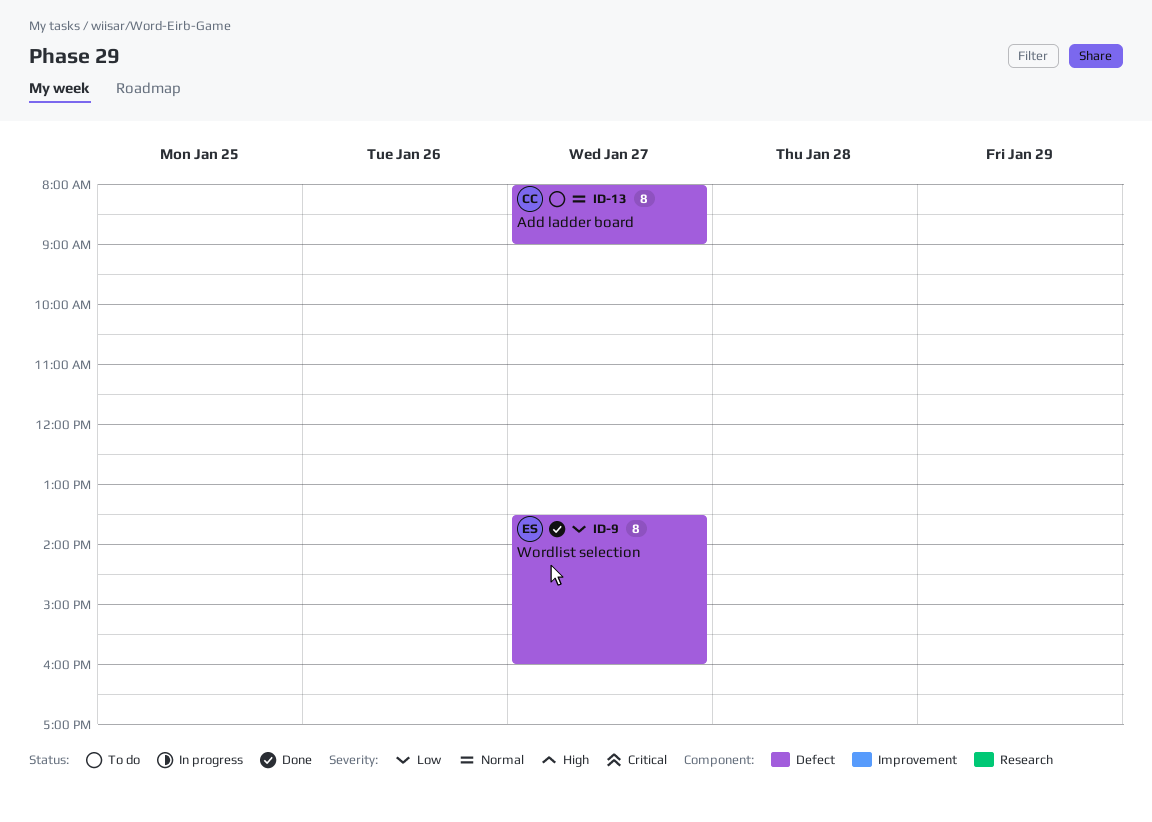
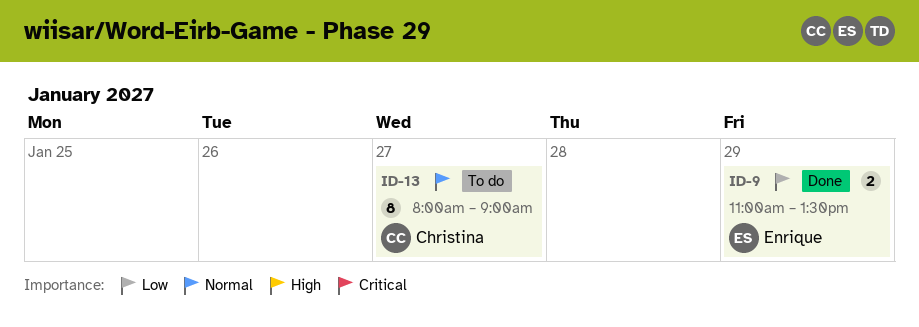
ID-9, estimate: 8 -> 2
ID-9, day: Jan 27 -> Jan 29
ID-9, begins: 13:30 -> 11:00
ID-9, ends: 16:00 -> 13:30

